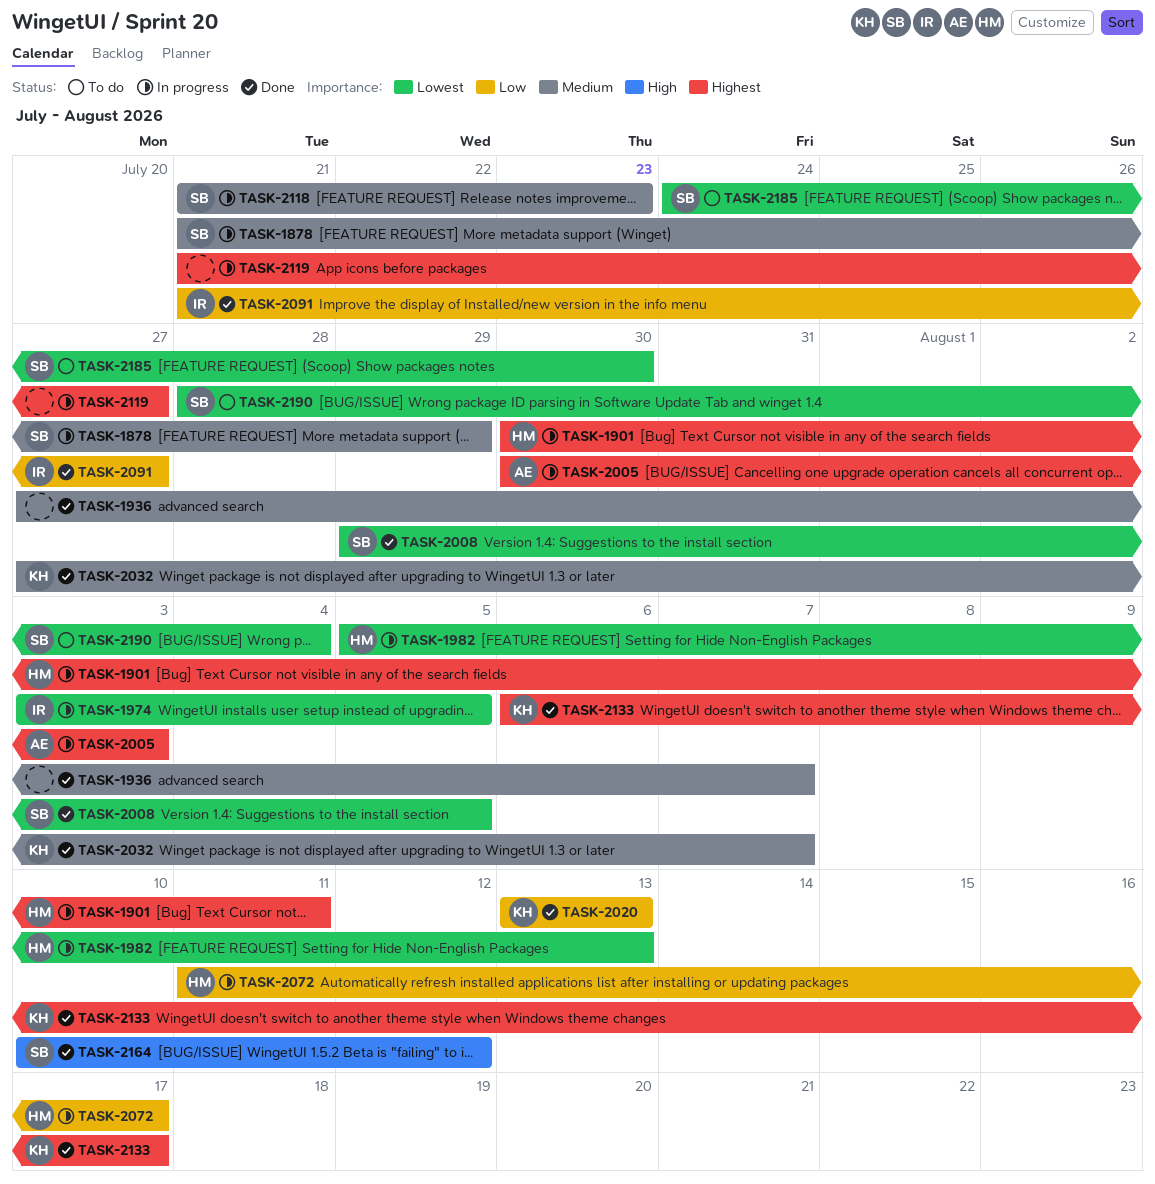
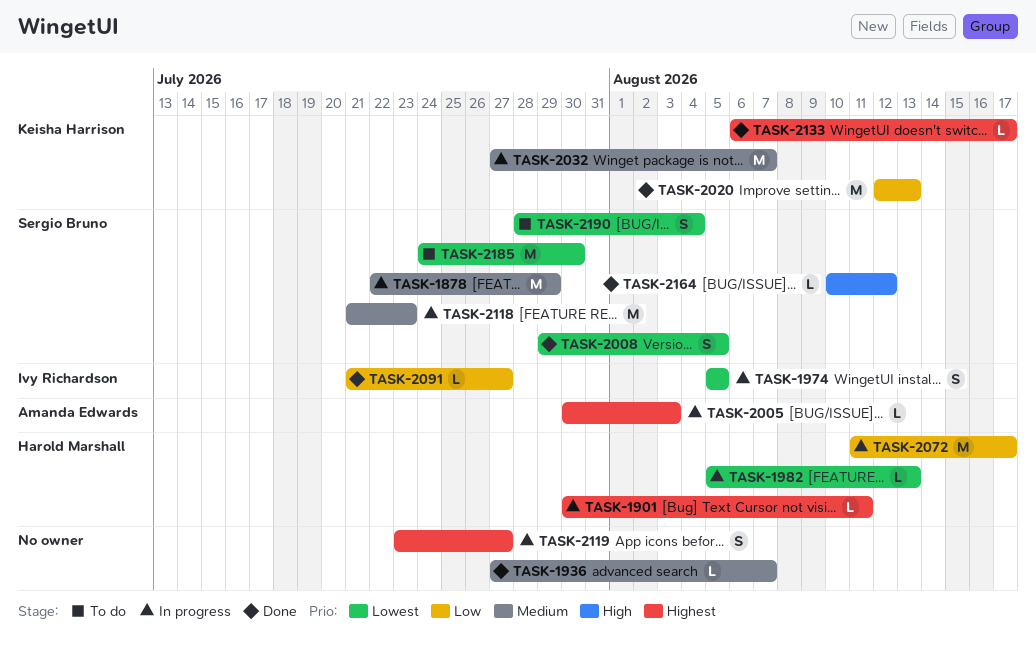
TASK-1878, start: Jul 21 -> Jul 22
TASK-1974, start: Aug 3 -> Aug 5
TASK-2020, start: Aug 13 -> Aug 12
TASK-2032, status: Done -> In progress
TASK-2119, start: Jul 21 -> Jul 23

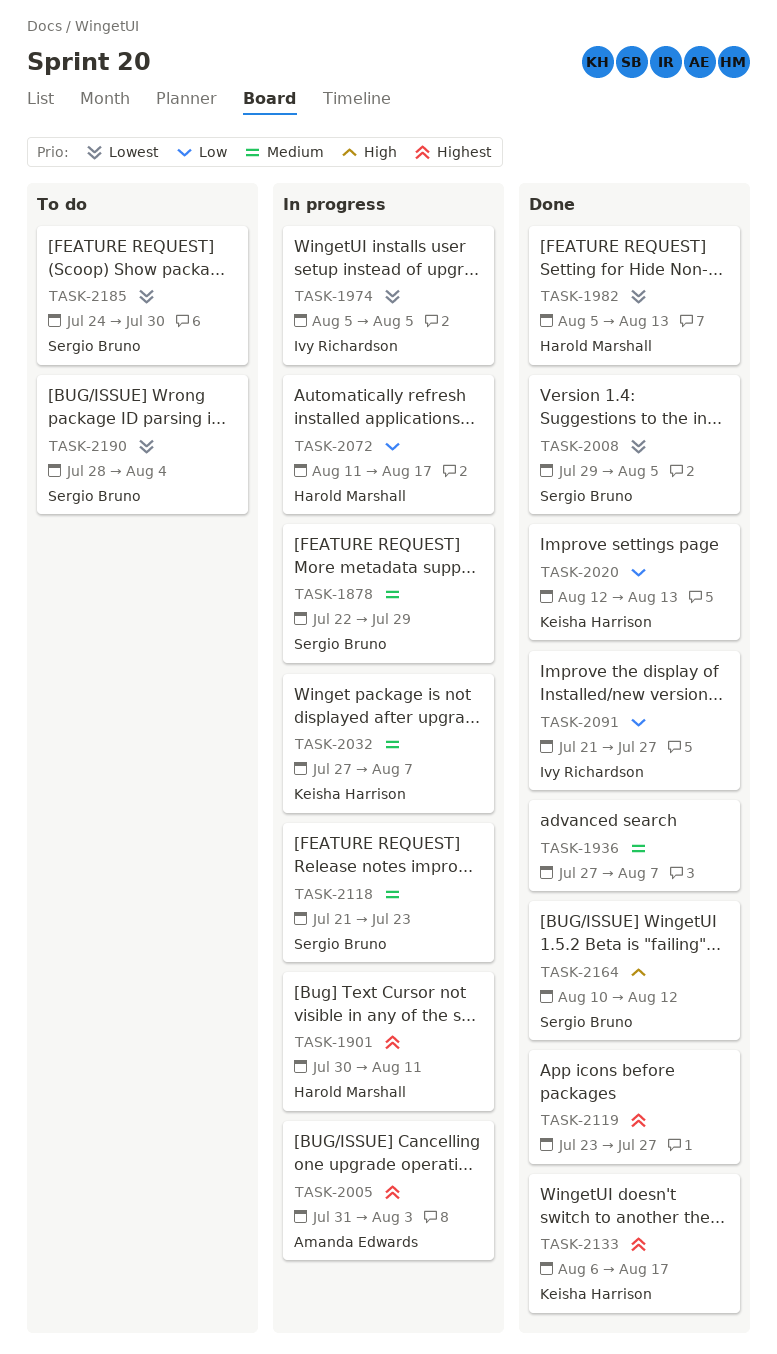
TASK-1982, status: In progress -> Done
TASK-2005, start: Jul 30 -> Jul 31
TASK-2119, status: In progress -> Done

